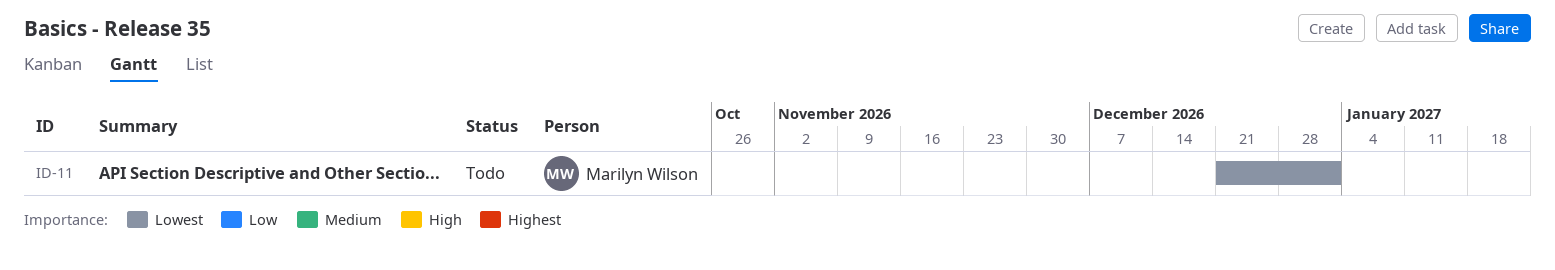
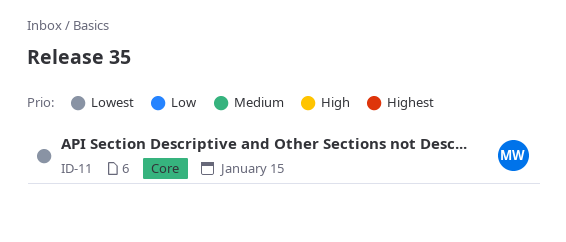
ID-11, due: Jan 1 -> Jan 15

